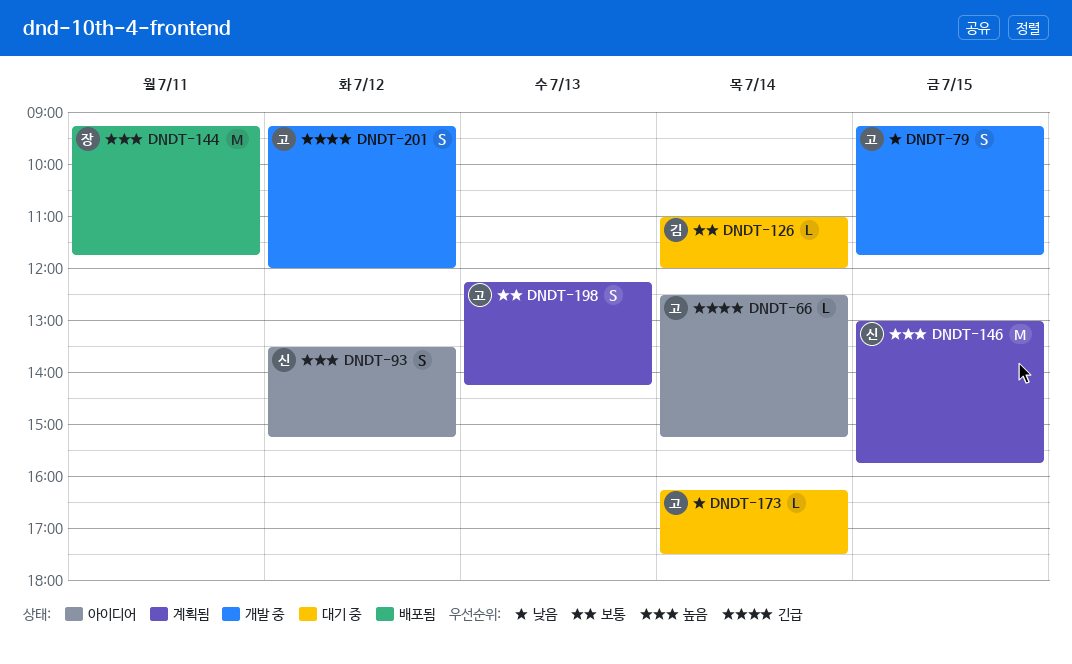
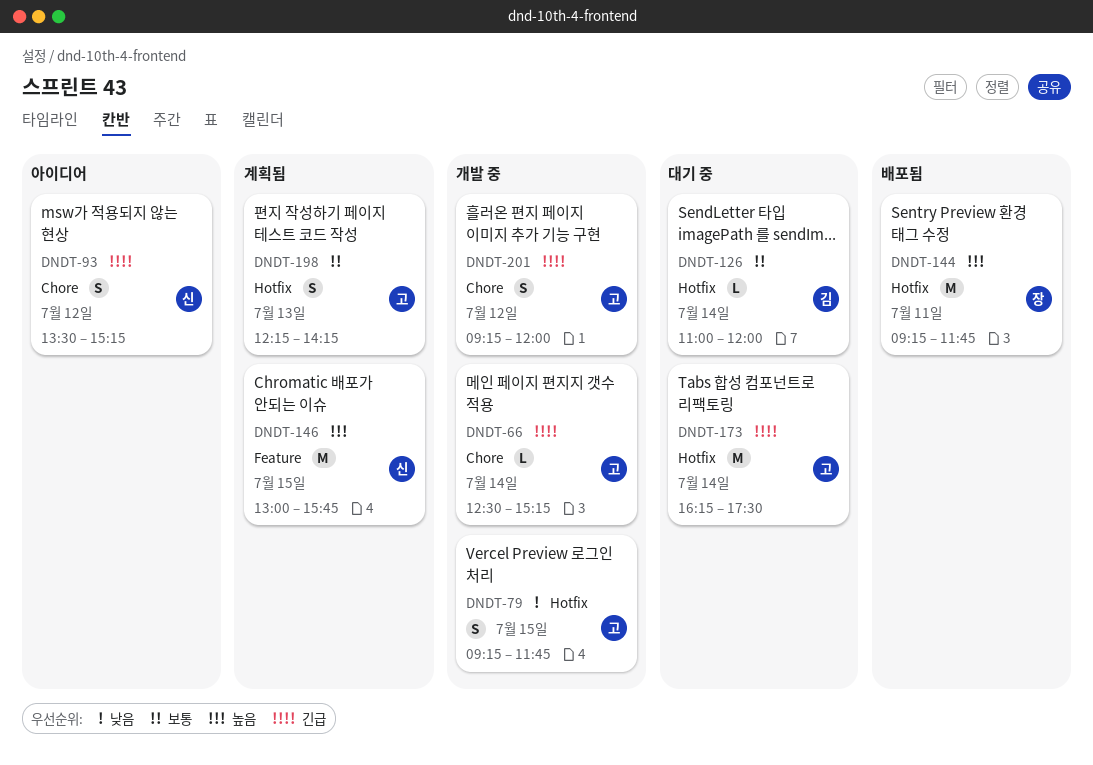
DNDT-66, status: 아이디어 -> 개발 중
DNDT-93, priority: 높음 -> 긴급
DNDT-173, priority: 낮음 -> 긴급
DNDT-173, estimate: L -> M

